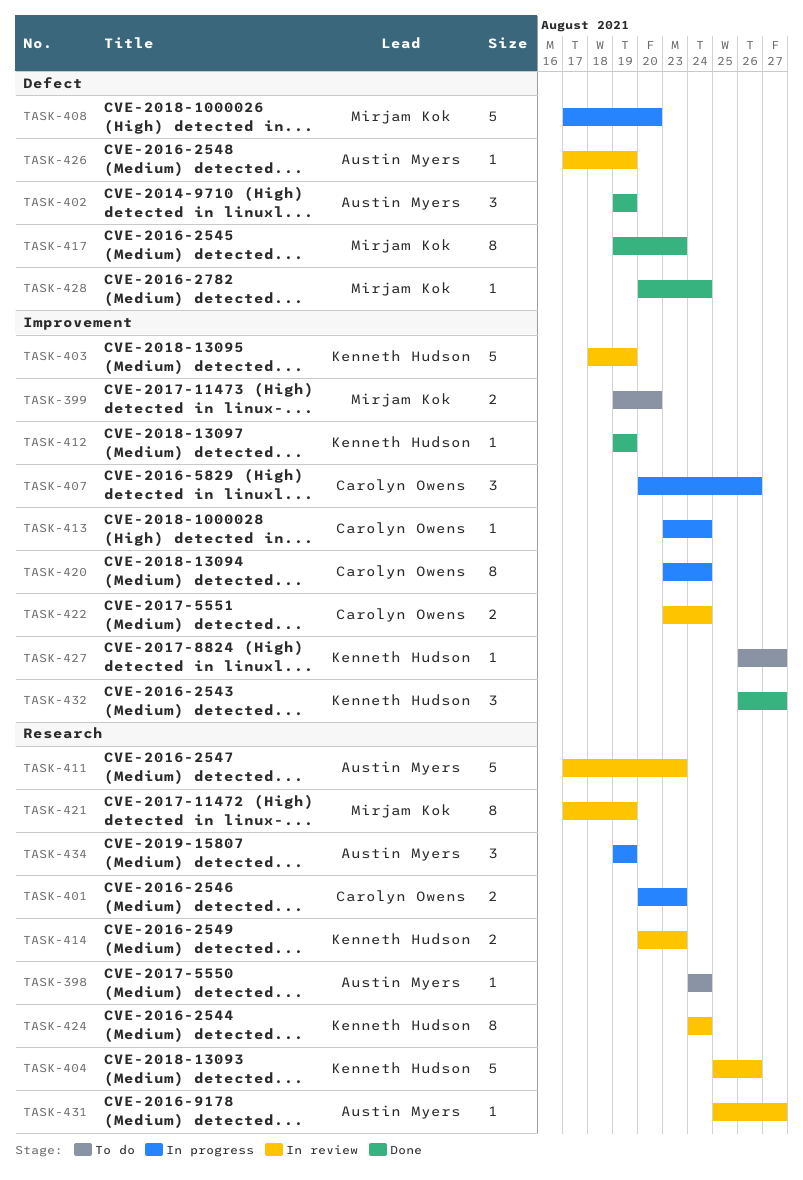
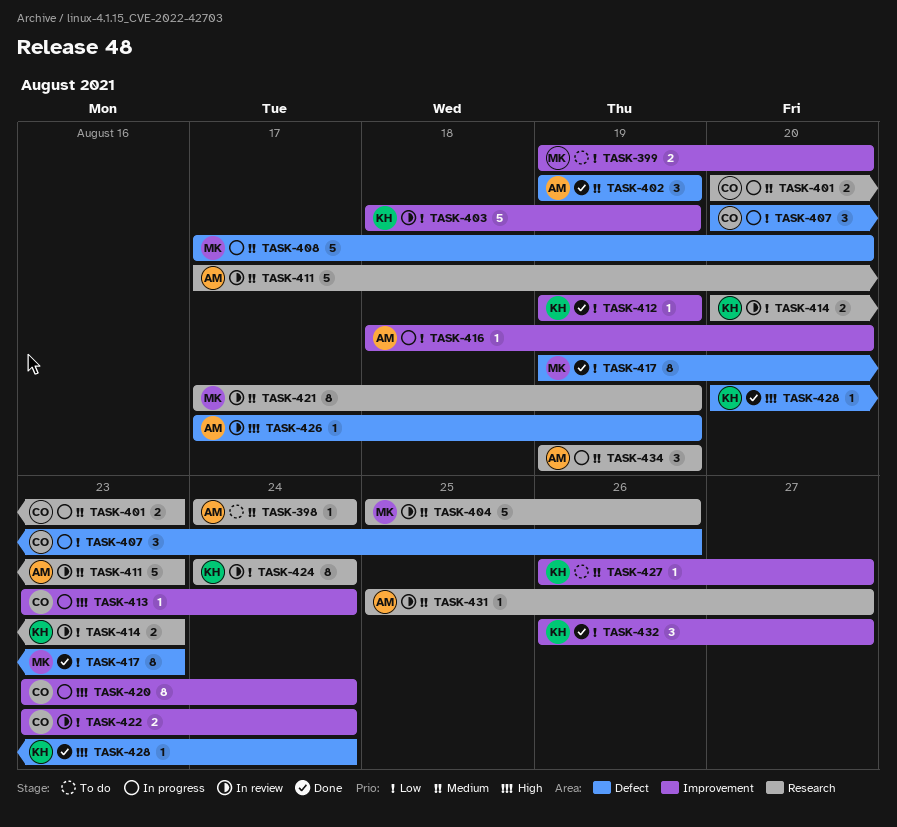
TASK-404, owner: Kenneth Hudson -> Mirjam Kok
TASK-407, label: Improvement -> Defect
TASK-416: none -> present
TASK-428, owner: Mirjam Kok -> Kenneth Hudson

